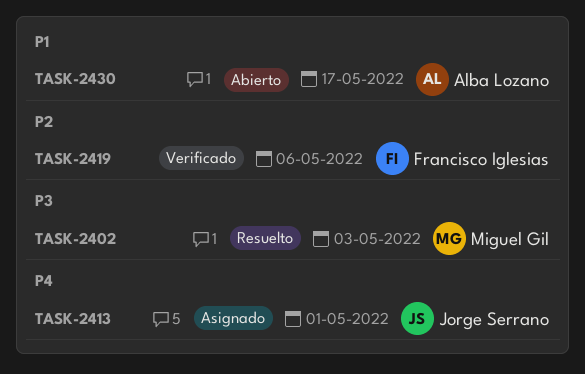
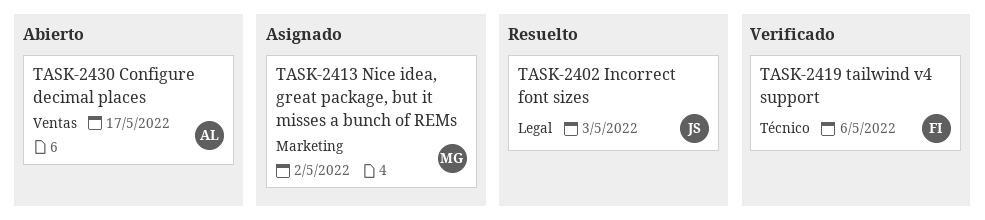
TASK-2402, owner: Miguel Gil -> Jorge Serrano
TASK-2413, owner: Jorge Serrano -> Miguel Gil
TASK-2413, due: May 1 -> May 2

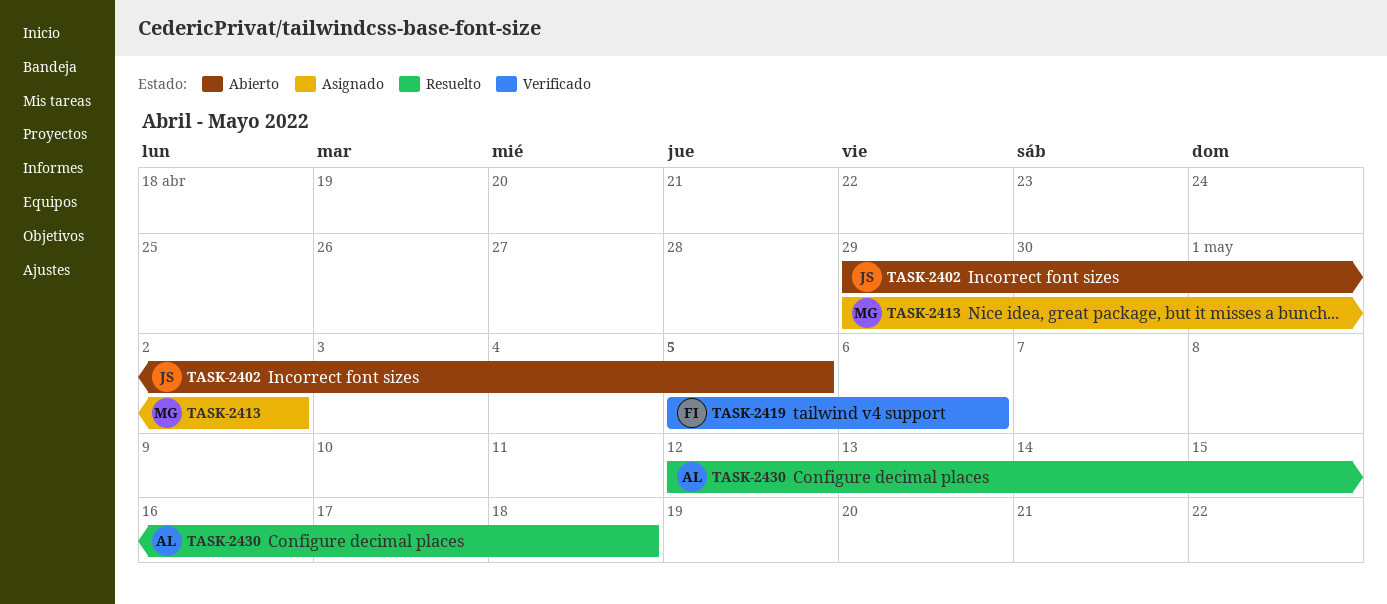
TASK-2402, status: Resuelto -> Abierto
TASK-2402, due: May 3 -> May 5
TASK-2430, status: Abierto -> Resuelto
TASK-2430, due: May 17 -> May 18

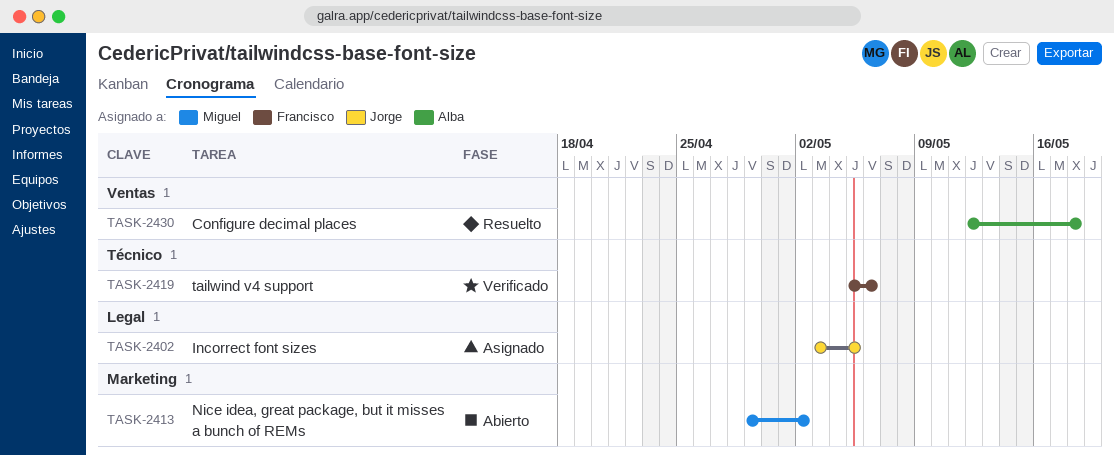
TASK-2402, status: Abierto -> Asignado
TASK-2402, start: Apr 29 -> May 3
TASK-2413, status: Asignado -> Abierto

